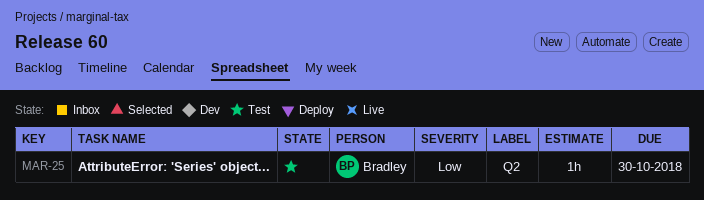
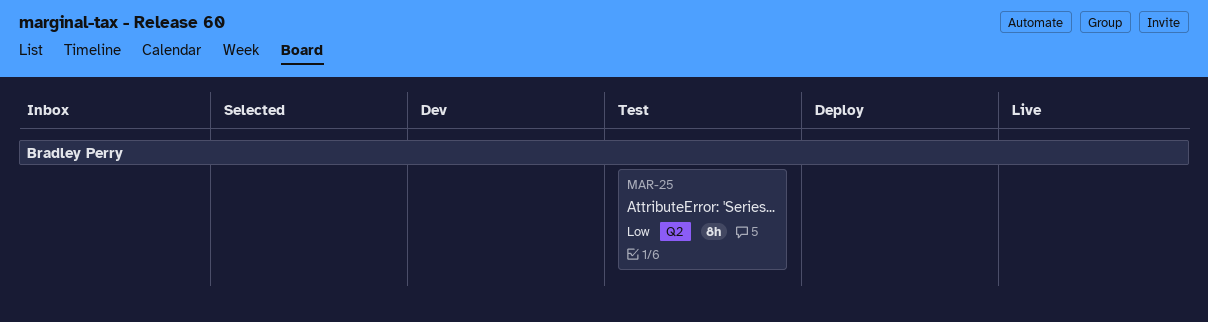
MAR-25, estimate: 1h -> 8h

